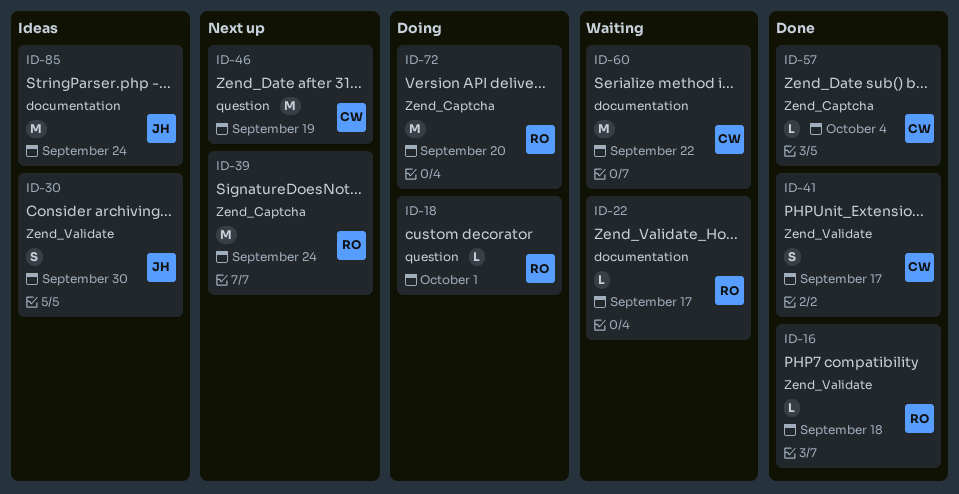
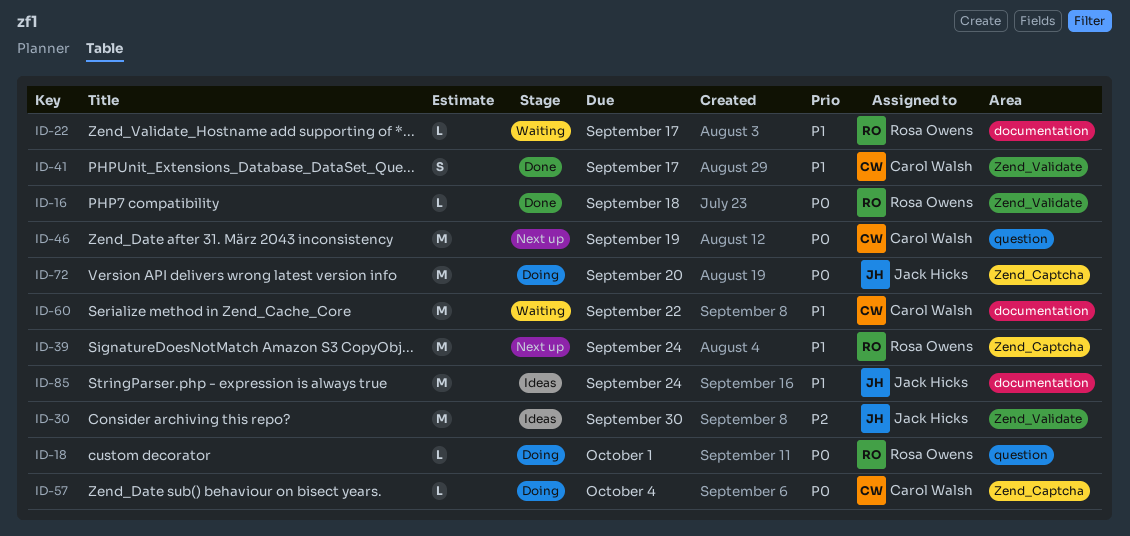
ID-30, estimate: S -> M
ID-57, status: Done -> Doing
ID-72, owner: Rosa Owens -> Jack Hicks

